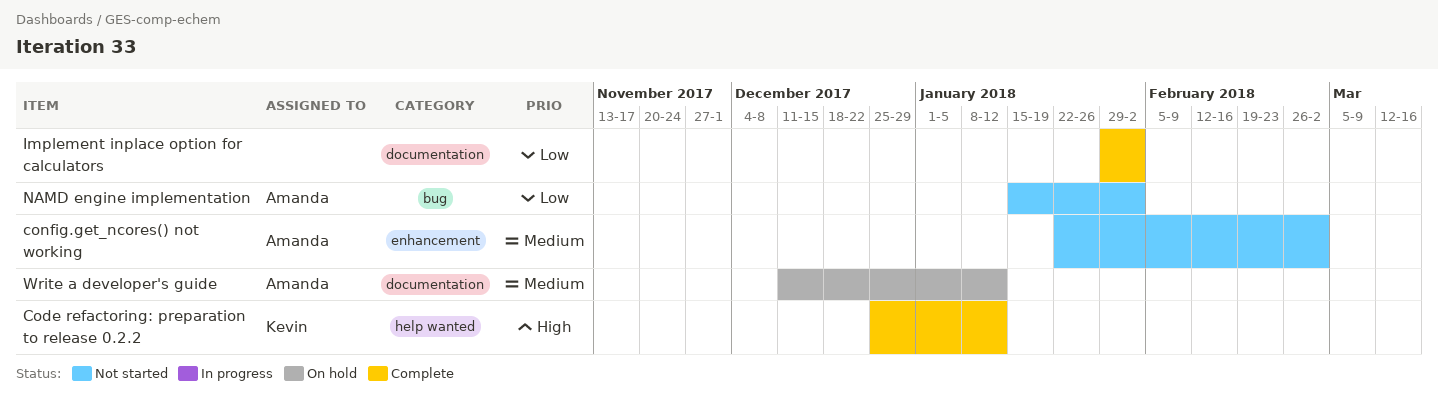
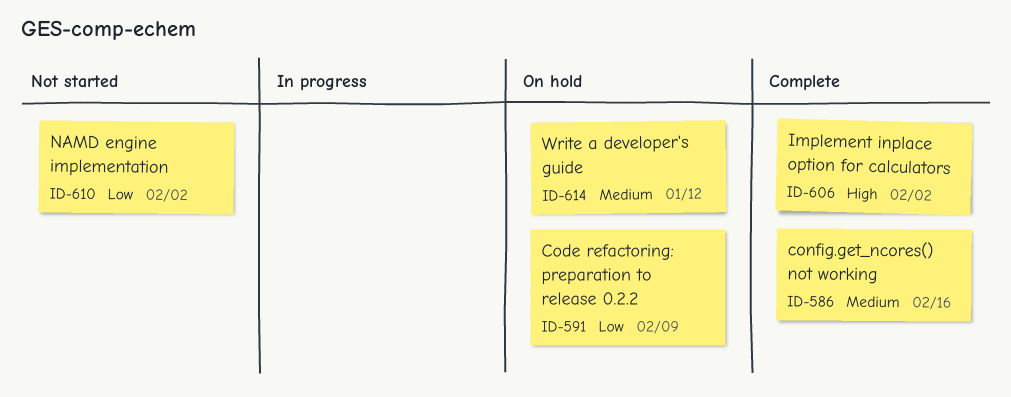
Code refactoring: preparation to release 0.2.2, status: Complete -> On hold
Code refactoring: preparation to release 0.2.2, priority: High -> Low
Code refactoring: preparation to release 0.2.2, due: Jan 12 -> Feb 9
config.get_ncores() not working, status: Not started -> Complete
config.get_ncores() not working, due: Mar 2 -> Feb 16
Implement inplace option for calculators, priority: Low -> High

